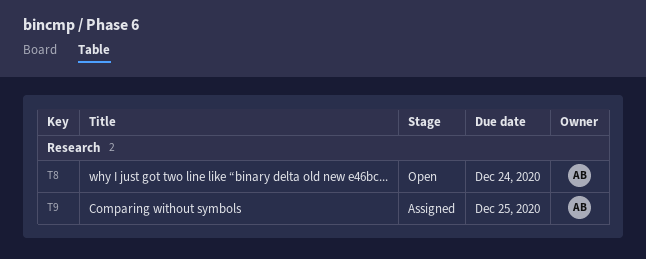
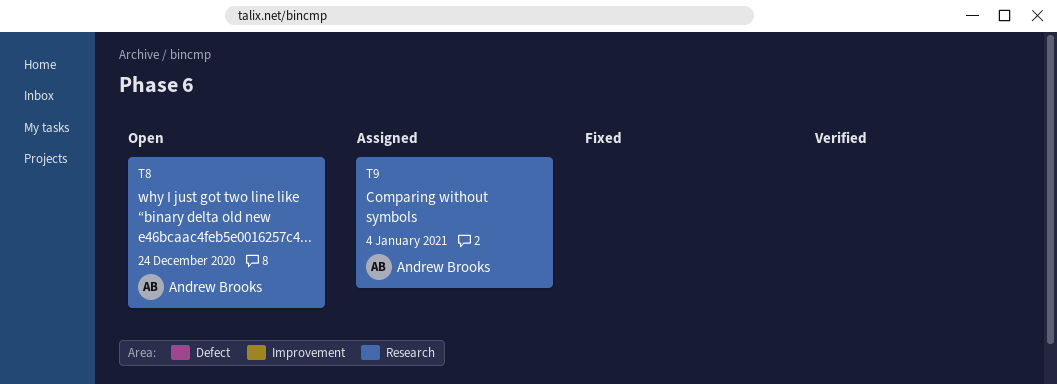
T9, due: Dec 25 -> Jan 4

